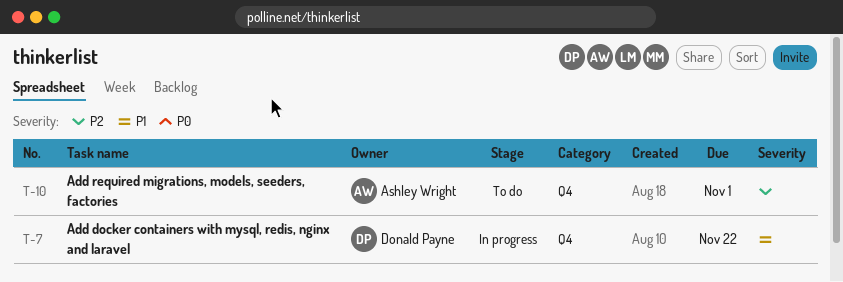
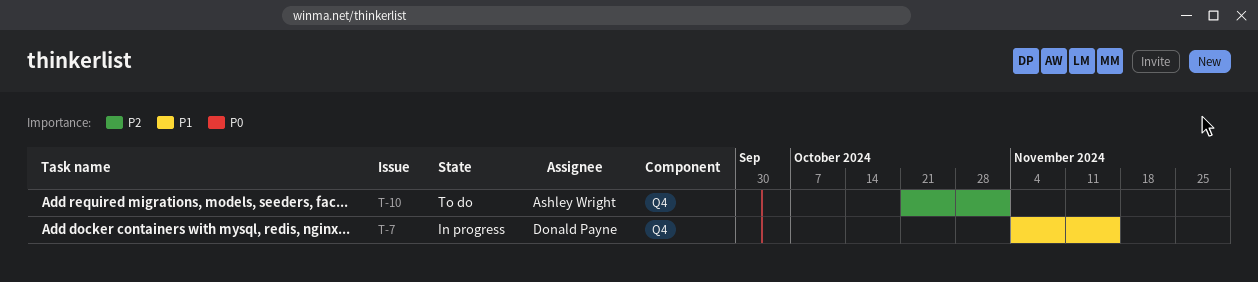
T-7, due: Nov 22 -> Nov 15

